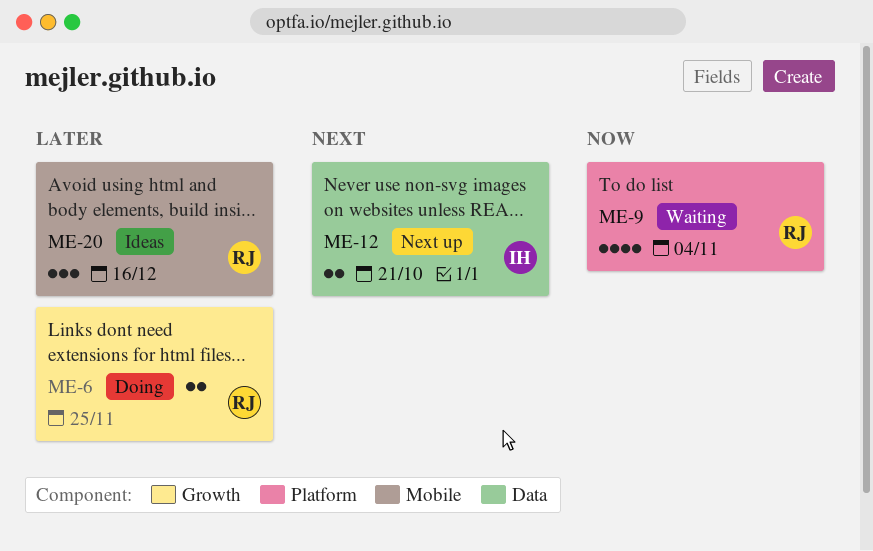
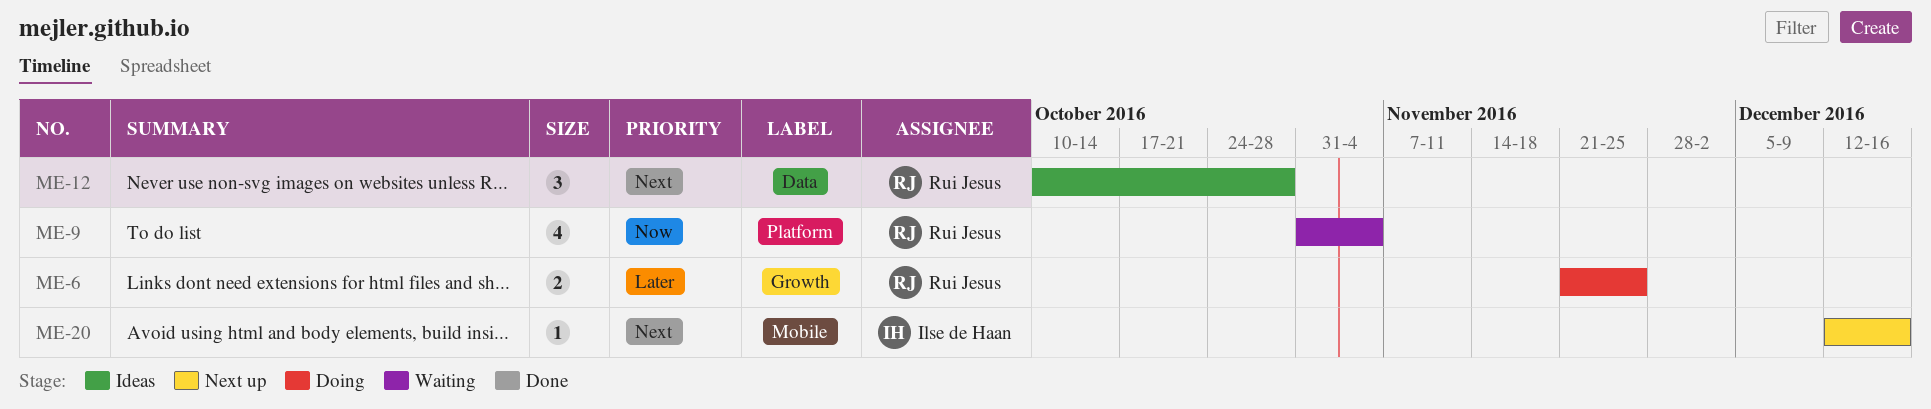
ME-12, status: Next up -> Ideas
ME-12, owner: Ilse de Haan -> Rui Jesus
ME-12, estimate: 2 -> 3
ME-12, due: Oct 21 -> Oct 28
ME-20, status: Ideas -> Next up
ME-20, owner: Rui Jesus -> Ilse de Haan
ME-20, priority: Later -> Next
ME-20, estimate: 3 -> 1

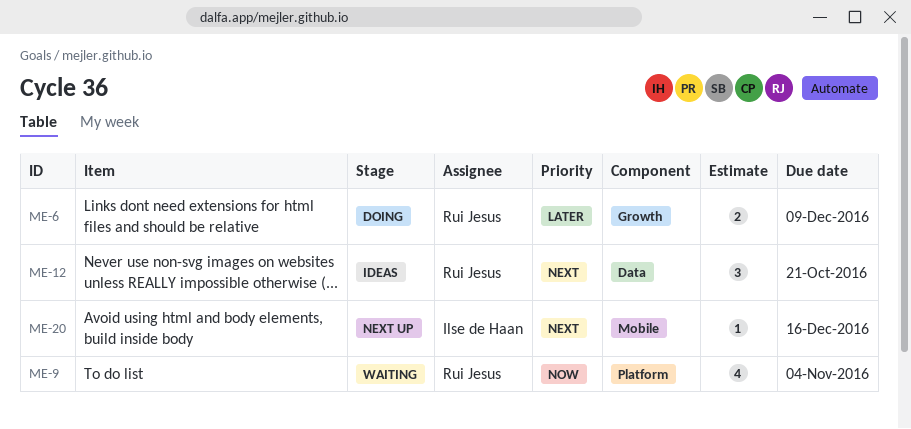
ME-6, due: Nov 25 -> Dec 9
ME-12, due: Oct 28 -> Oct 21

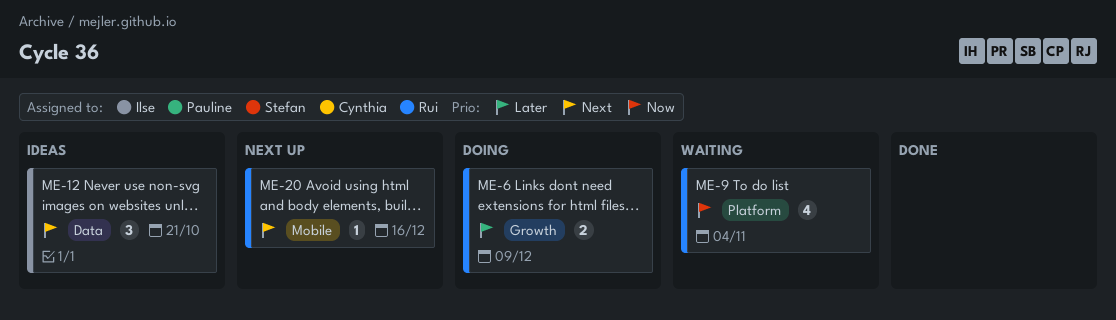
ME-12, owner: Rui Jesus -> Ilse de Haan
ME-20, owner: Ilse de Haan -> Rui Jesus

